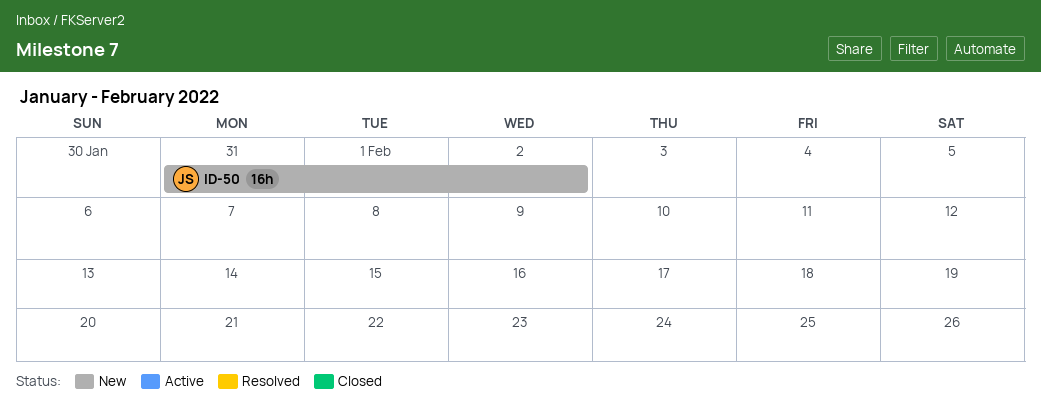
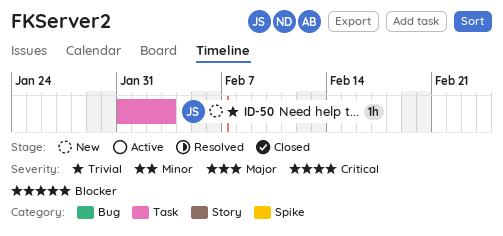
ID-50, estimate: 16h -> 1h
ID-50, due: Feb 2 -> Feb 3

